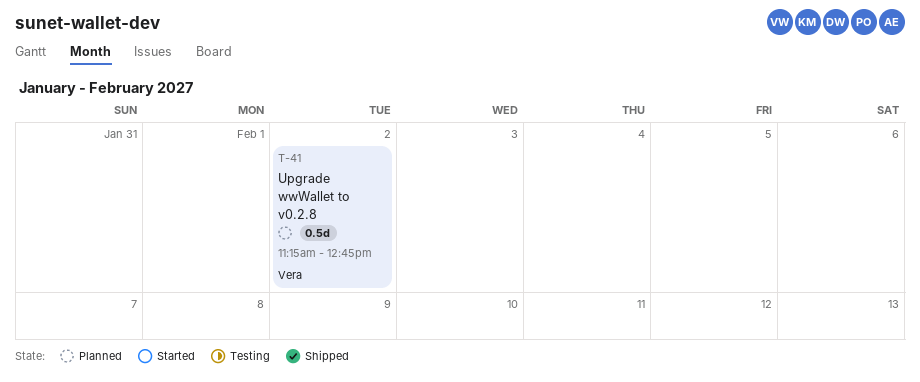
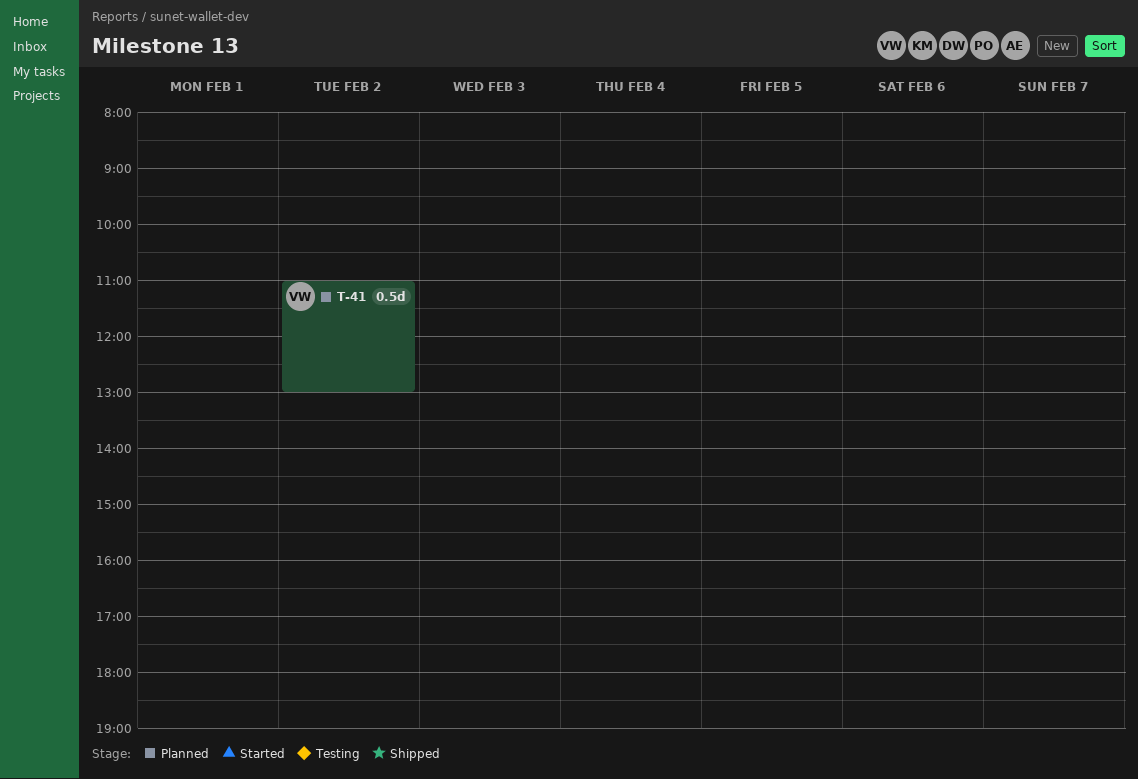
T-41, begins: 11:15 -> 11:00
T-41, ends: 12:45 -> 13:00

